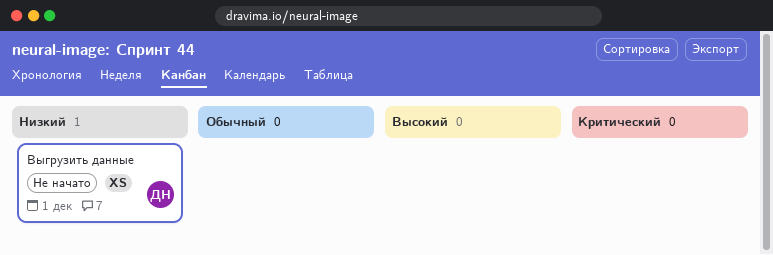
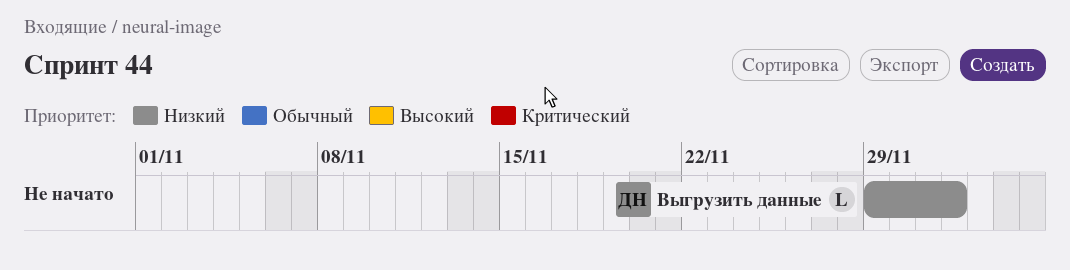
Выгрузить данные, estimate: XS -> L
Выгрузить данные, due: Dec 1 -> Dec 2

